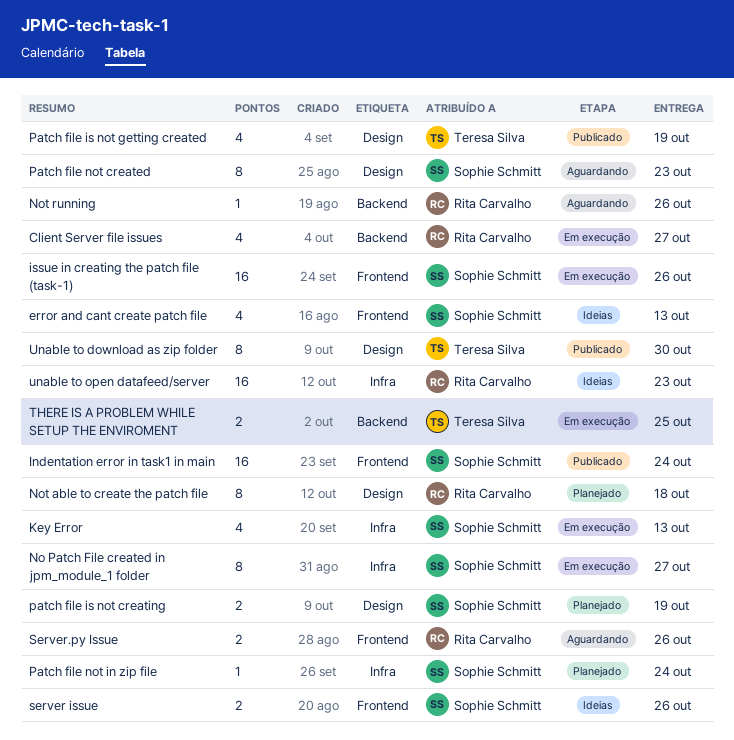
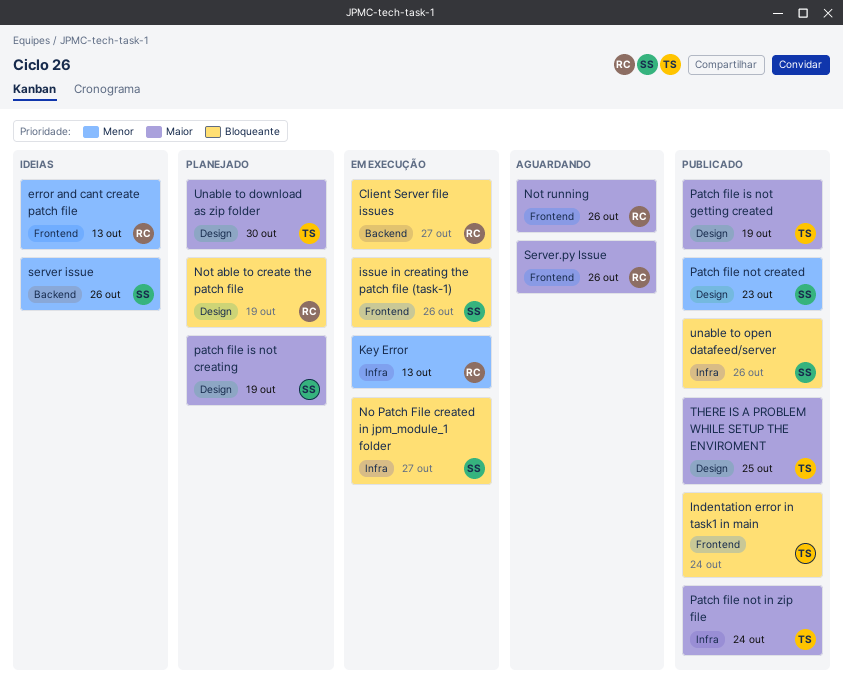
error and cant create patch file, owner: Sophie Schmitt -> Rita Carvalho
Indentation error in task1 in main, owner: Sophie Schmitt -> Teresa Silva
Key Error, owner: Sophie Schmitt -> Rita Carvalho
Not able to create the patch file, due: Oct 18 -> Oct 19
Not running, label: Backend -> Frontend
Patch file not created, status: Aguardando -> Publicado
Patch file not in zip file, status: Planejado -> Publicado
Patch file not in zip file, owner: Sophie Schmitt -> Teresa Silva
server issue, label: Frontend -> Backend
THERE IS A PROBLEM WHILE SETUP THE ENVIROMENT, status: Em execução -> Publicado
THERE IS A PROBLEM WHILE SETUP THE ENVIROMENT, label: Backend -> Design
Unable to download as zip folder, status: Publicado -> Planejado
unable to open datafeed/server, status: Ideias -> Publicado
unable to open datafeed/server, owner: Rita Carvalho -> Sophie Schmitt
unable to open datafeed/server, due: Oct 23 -> Oct 26

